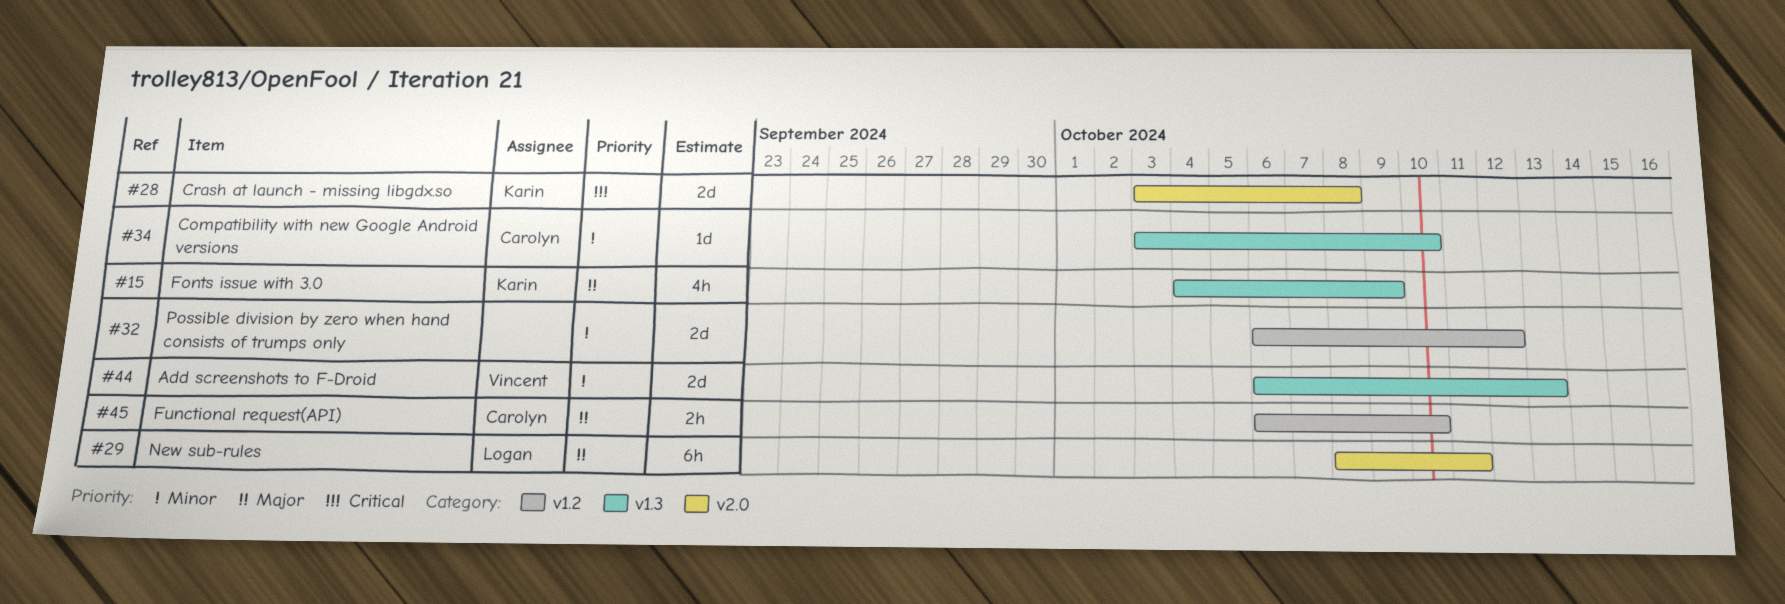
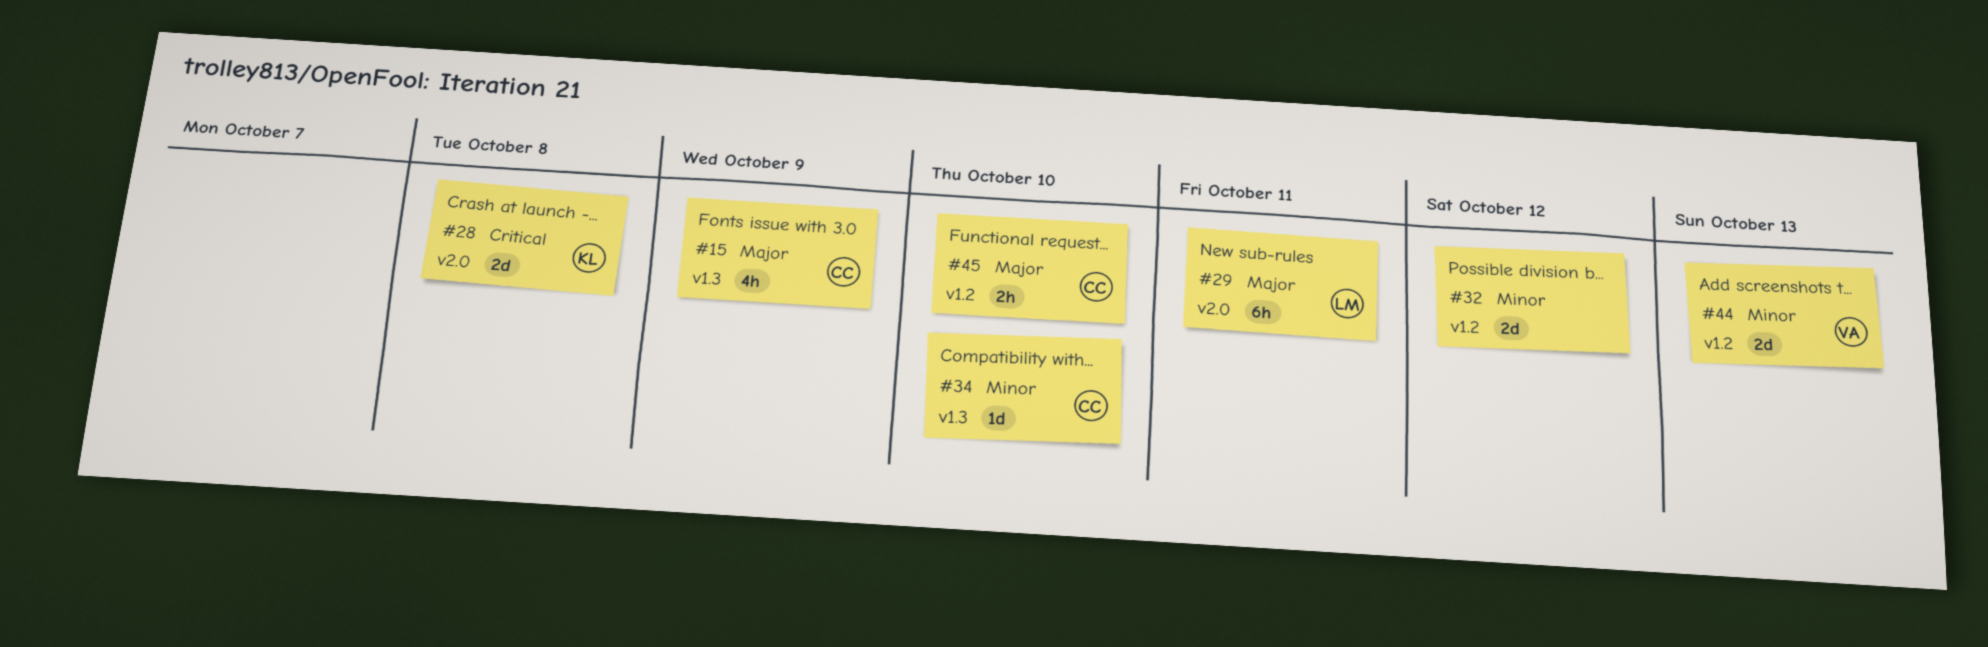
#15, owner: Karin -> Carolyn
#44, label: v1.3 -> v1.2

